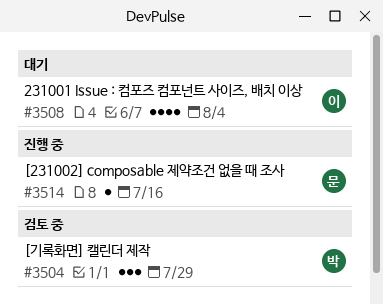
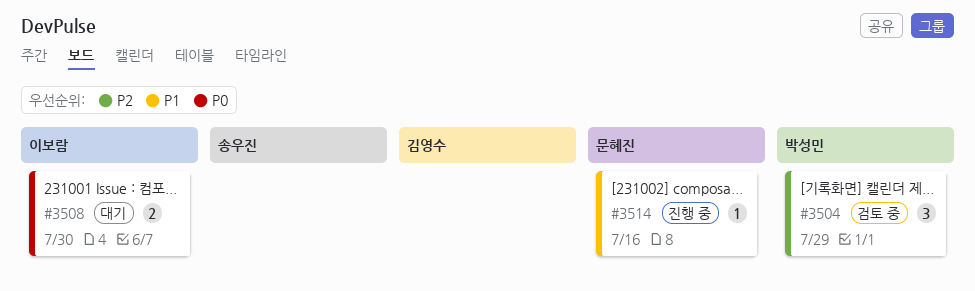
#3508, estimate: 4 -> 2
#3508, due: Aug 4 -> Jul 30

